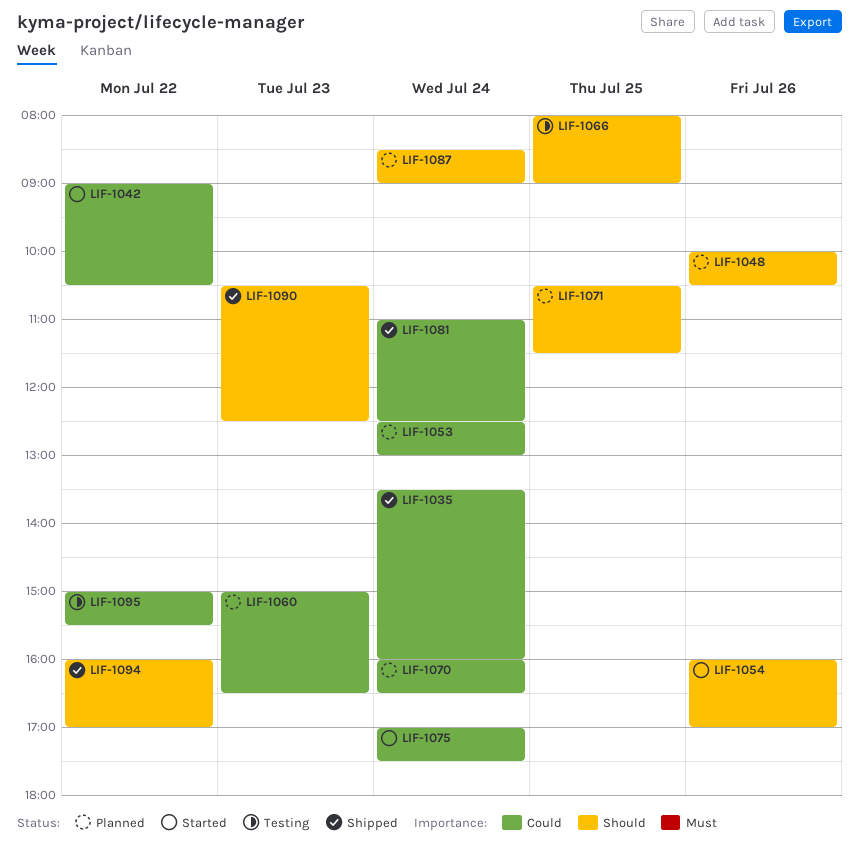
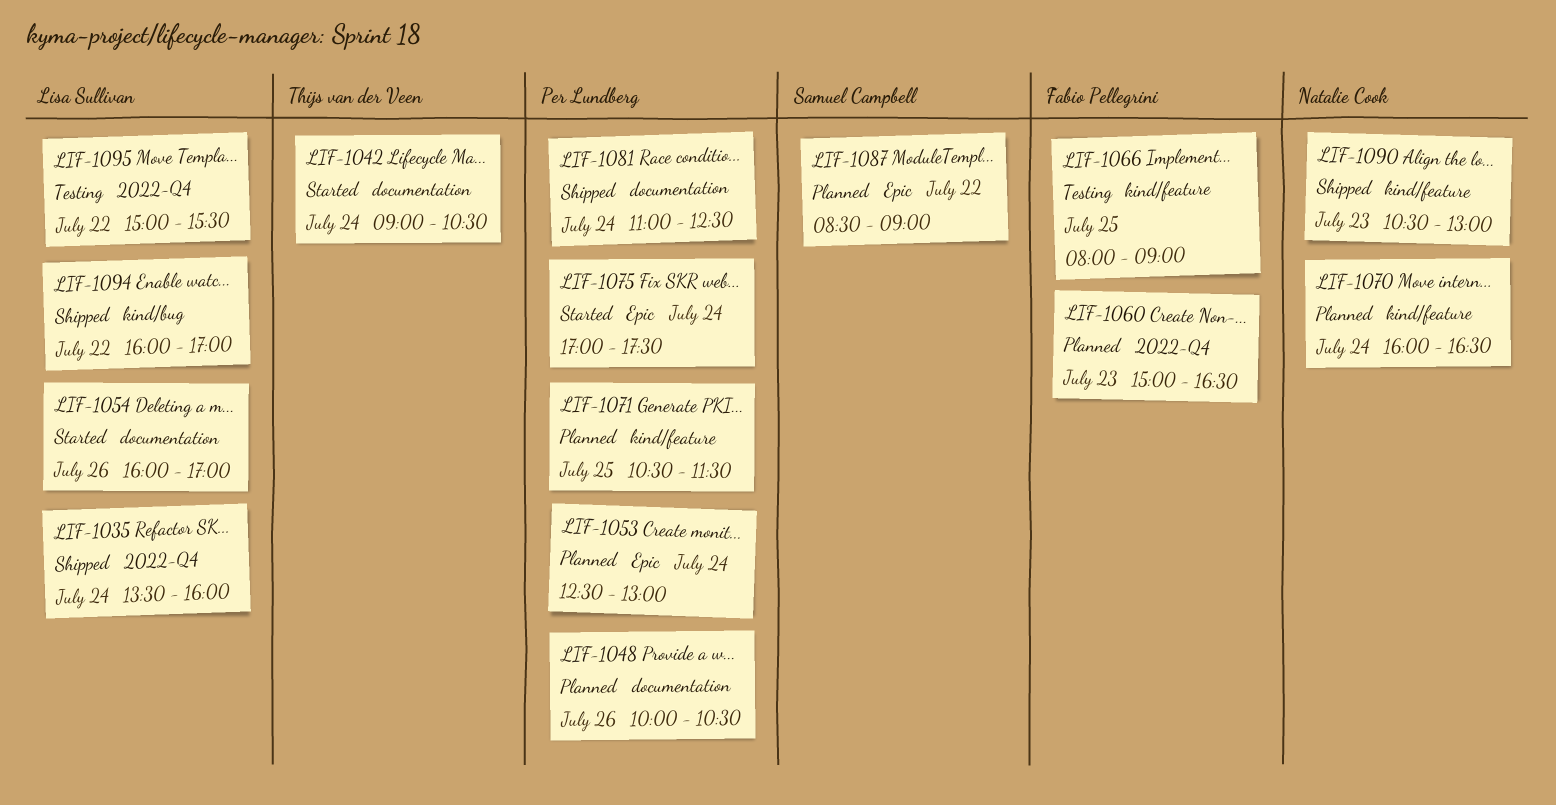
LIF-1042, day: Jul 22 -> Jul 24
LIF-1087, day: Jul 24 -> Jul 22
LIF-1090, ends: 12:30 -> 13:00

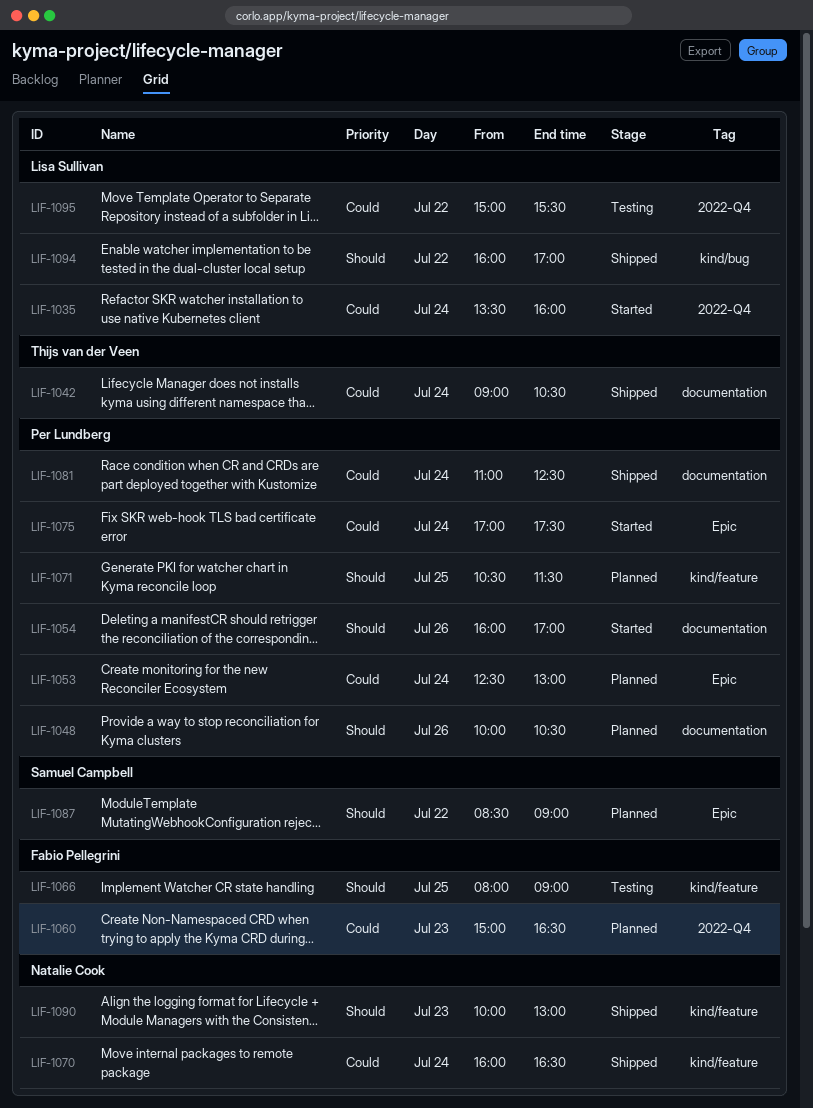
LIF-1035, status: Shipped -> Started
LIF-1042, status: Started -> Shipped
LIF-1054, owner: Lisa Sullivan -> Per Lundberg
LIF-1070, status: Planned -> Shipped
LIF-1090, begins: 10:30 -> 10:00

